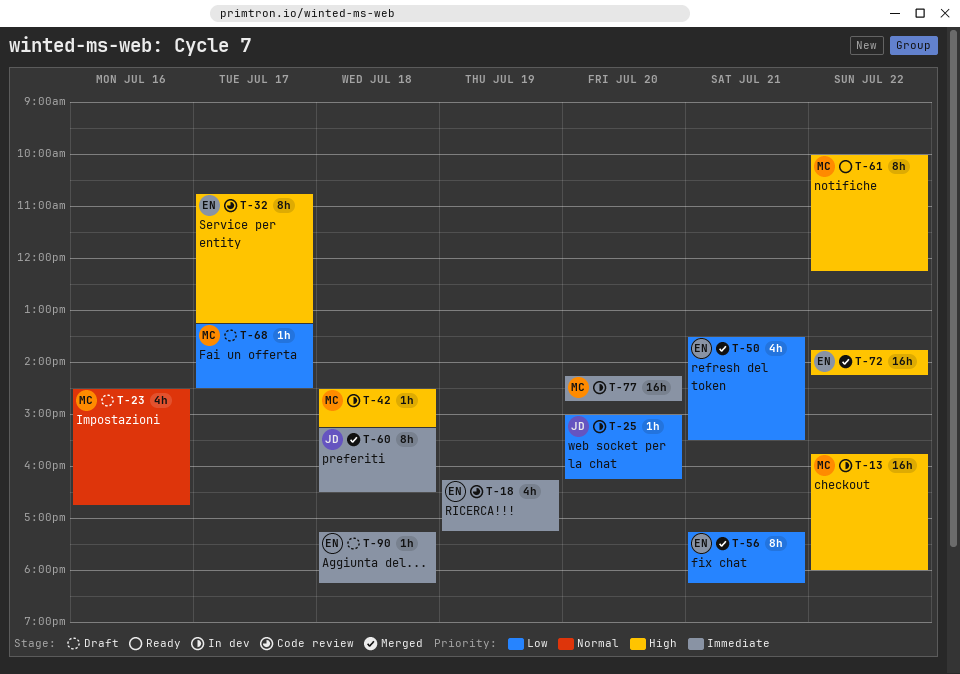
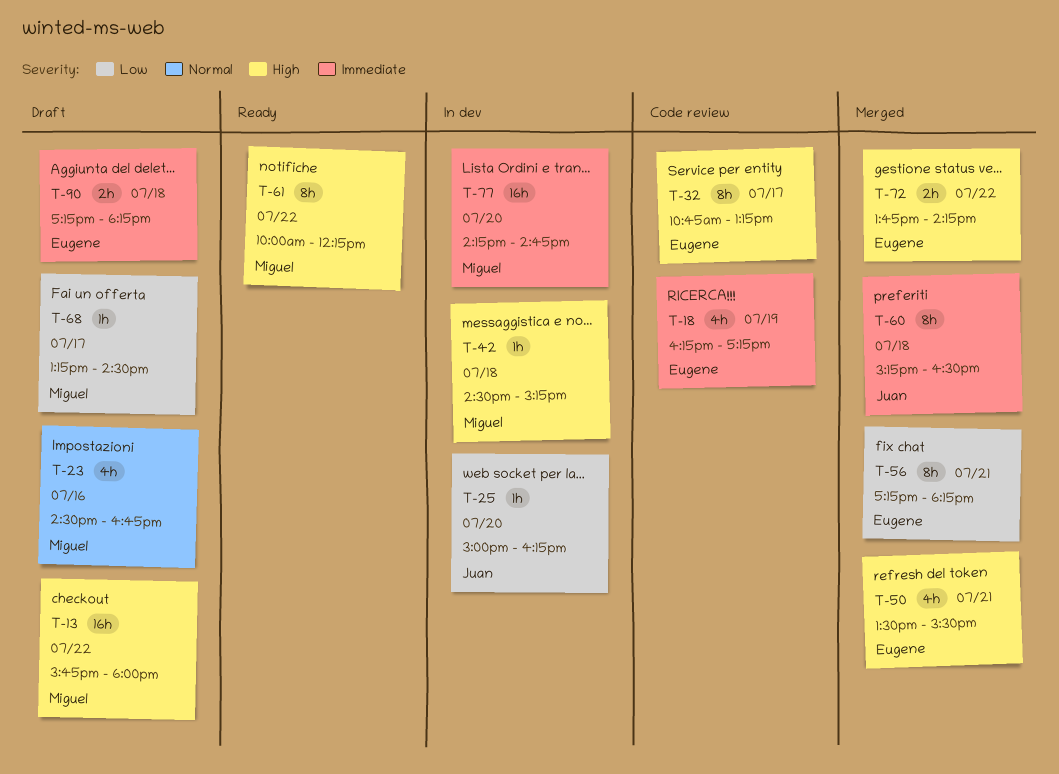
T-13, status: In dev -> Draft
T-50, priority: Low -> High
T-72, estimate: 16h -> 2h
T-90, estimate: 1h -> 2h

